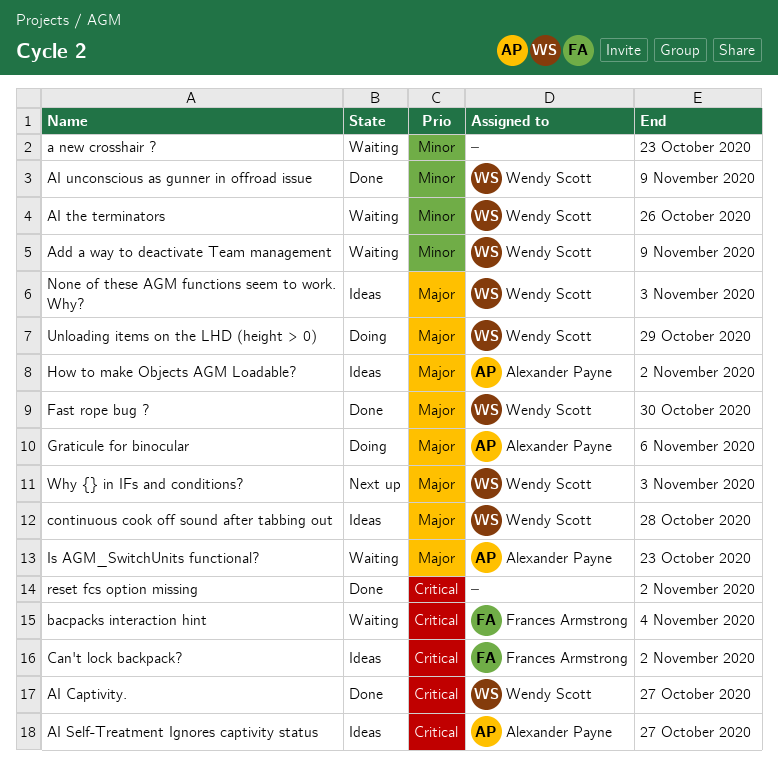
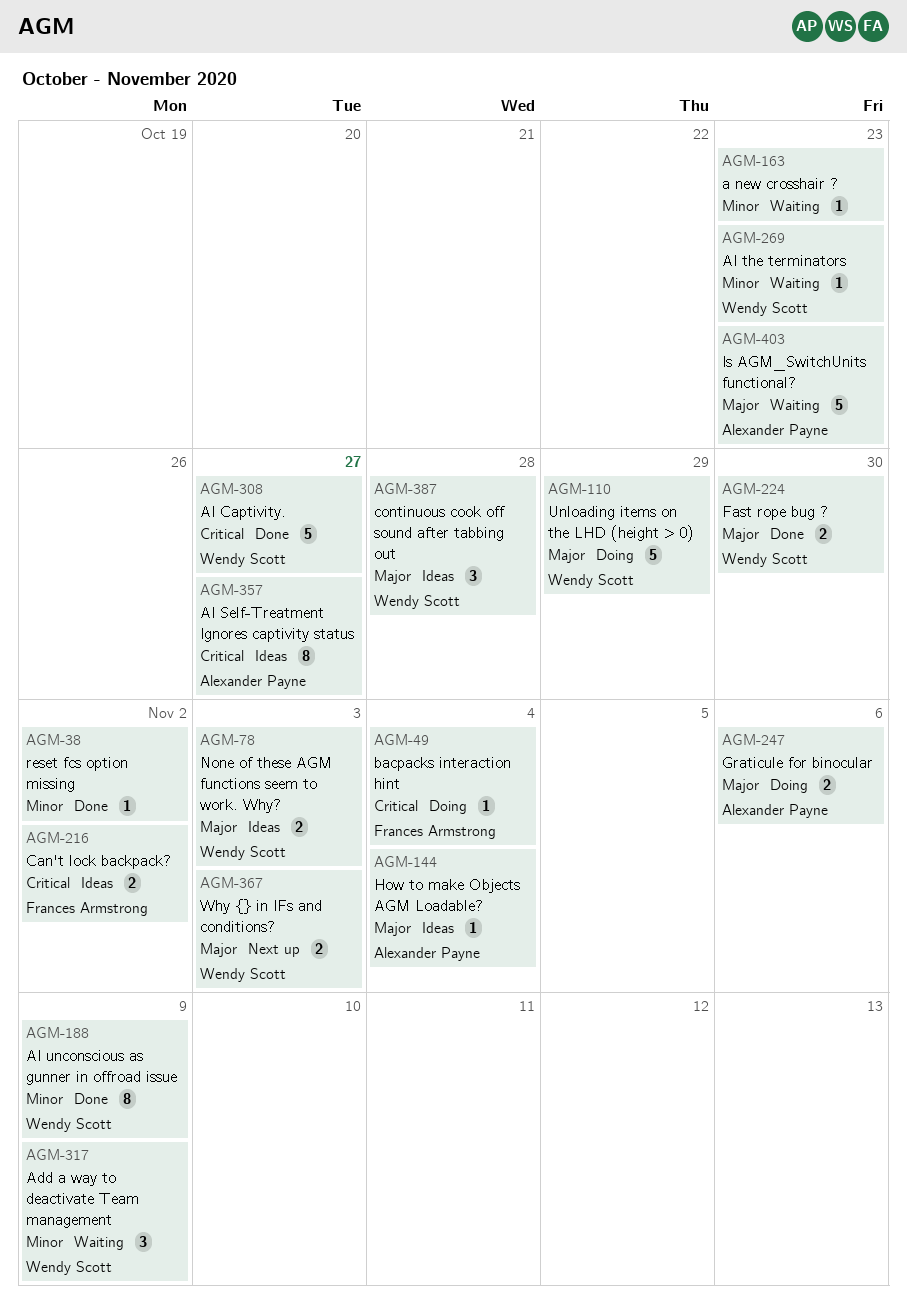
AI the terminators, due: Oct 26 -> Oct 23
bacpacks interaction hint, status: Waiting -> Doing
How to make Objects AGM Loadable?, due: Nov 2 -> Nov 4
reset fcs option missing, priority: Critical -> Minor

